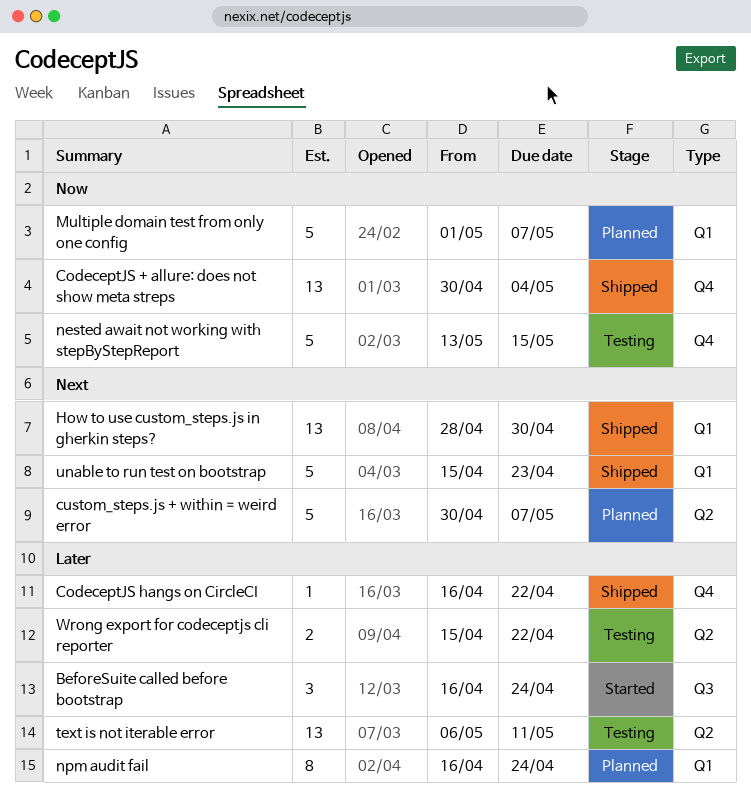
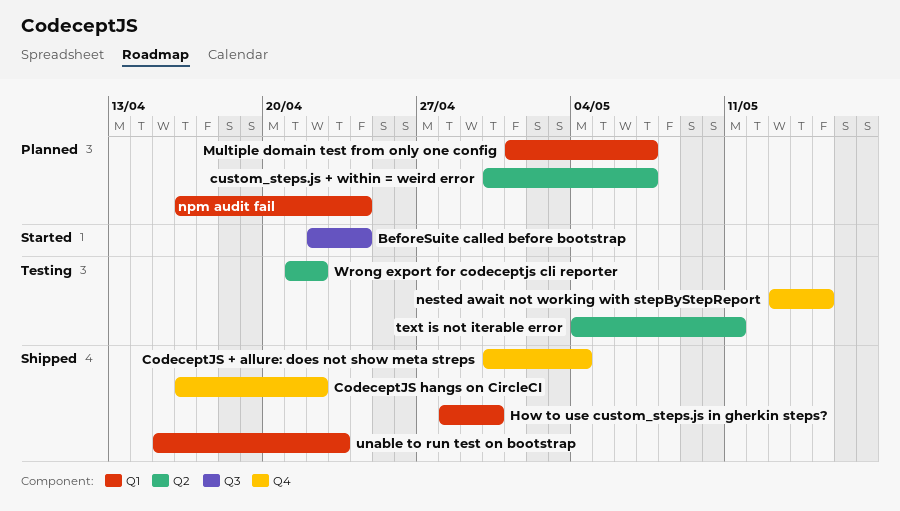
BeforeSuite called before bootstrap, start: Apr 16 -> Apr 22
text is not iterable error, start: May 6 -> May 4
Wrong export for codeceptjs cli reporter, start: Apr 15 -> Apr 21

